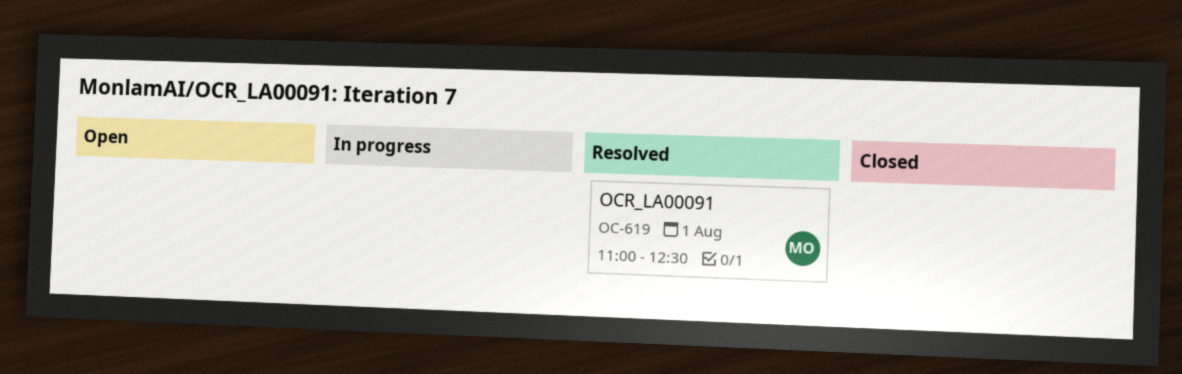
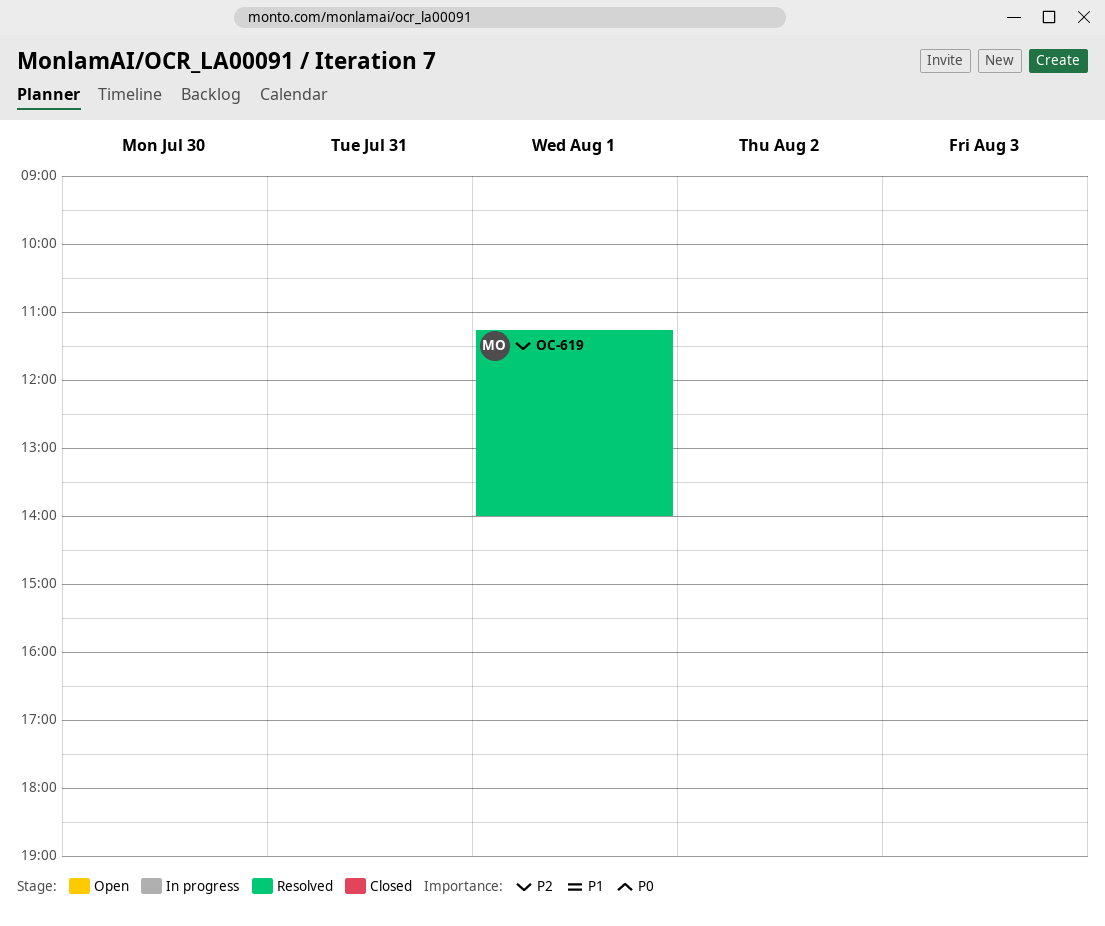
OC-619, begins: 11:00 -> 11:15
OC-619, ends: 12:30 -> 14:00

